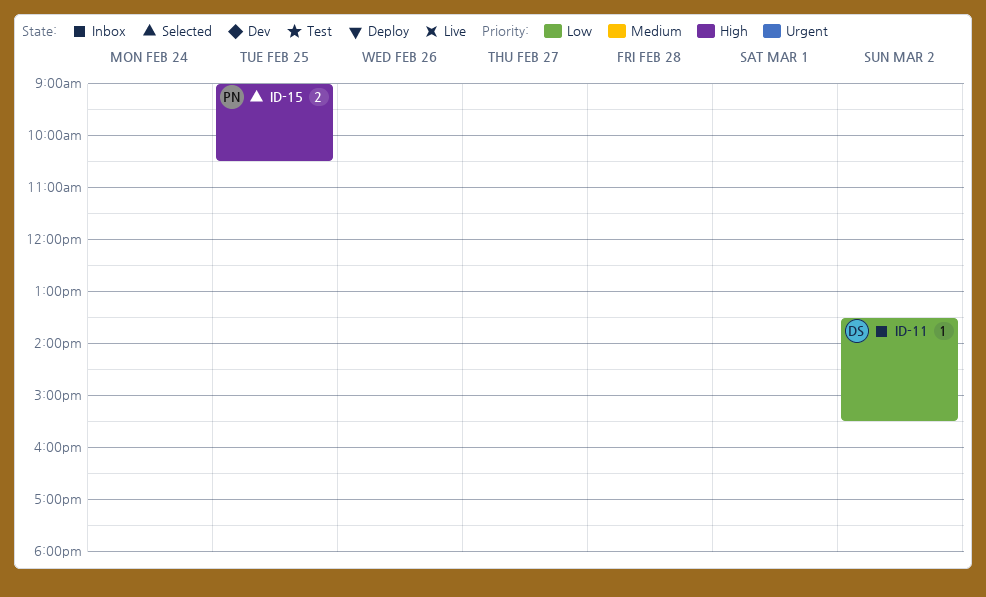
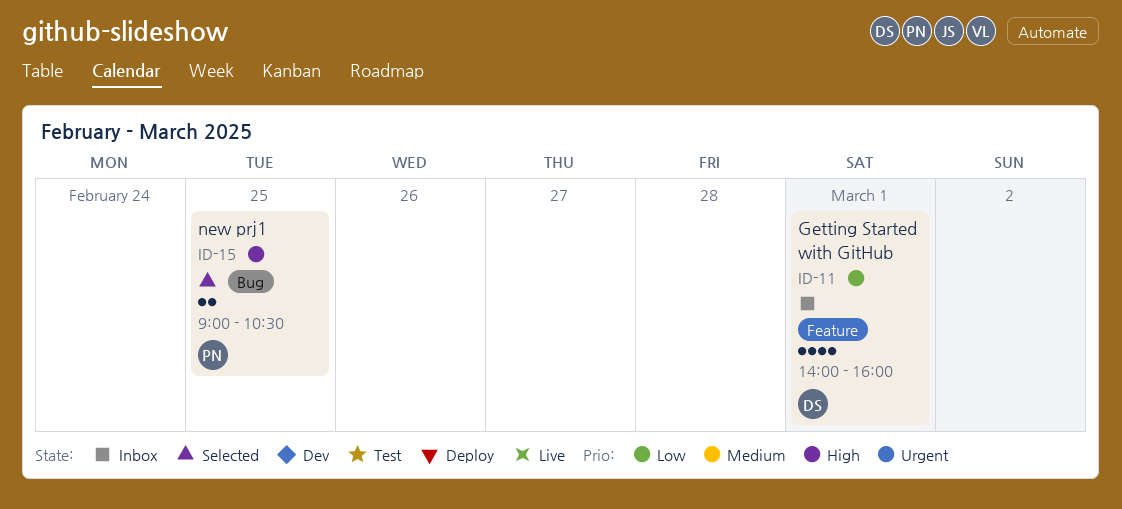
ID-11, estimate: 1 -> 4
ID-11, day: Mar 2 -> Mar 1
ID-11, begins: 13:30 -> 14:00
ID-11, ends: 15:30 -> 16:00

